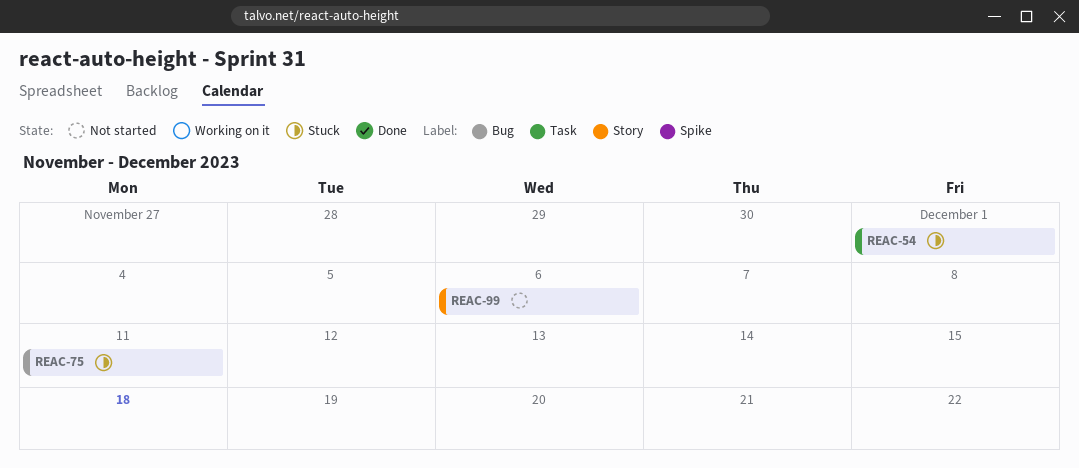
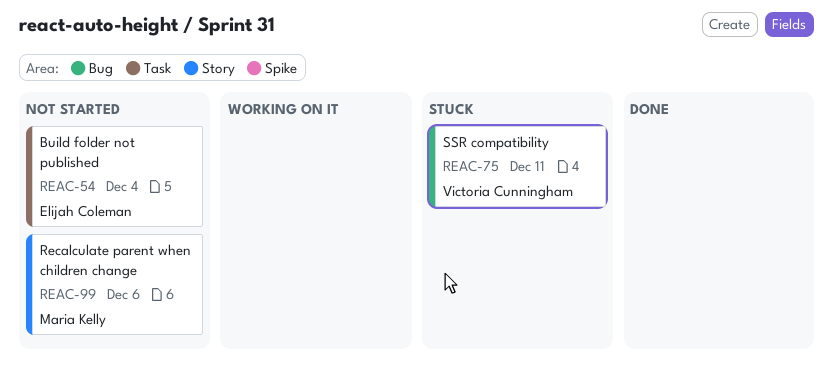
REAC-54, status: Stuck -> Not started
REAC-54, due: Dec 1 -> Dec 4

